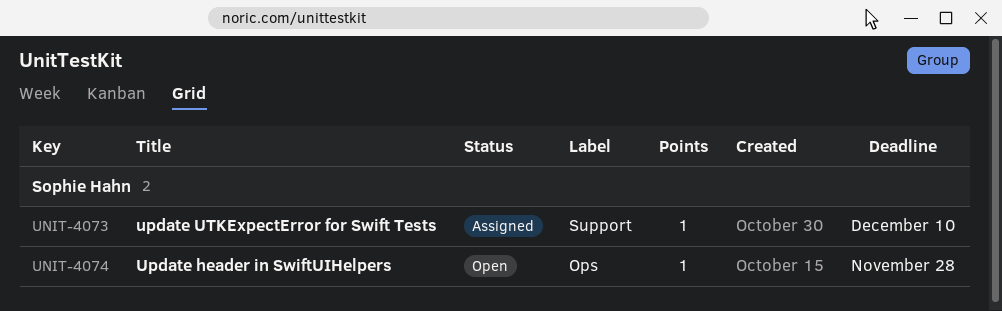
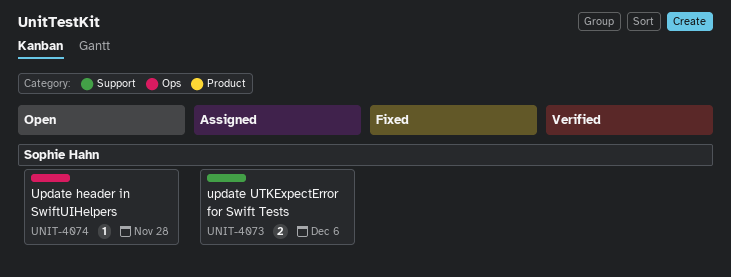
UNIT-4073, estimate: 1 -> 2
UNIT-4073, due: Dec 10 -> Dec 6

